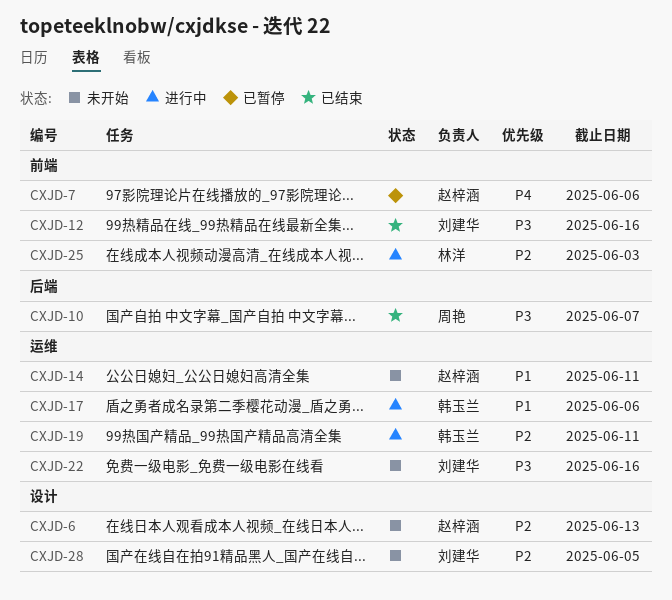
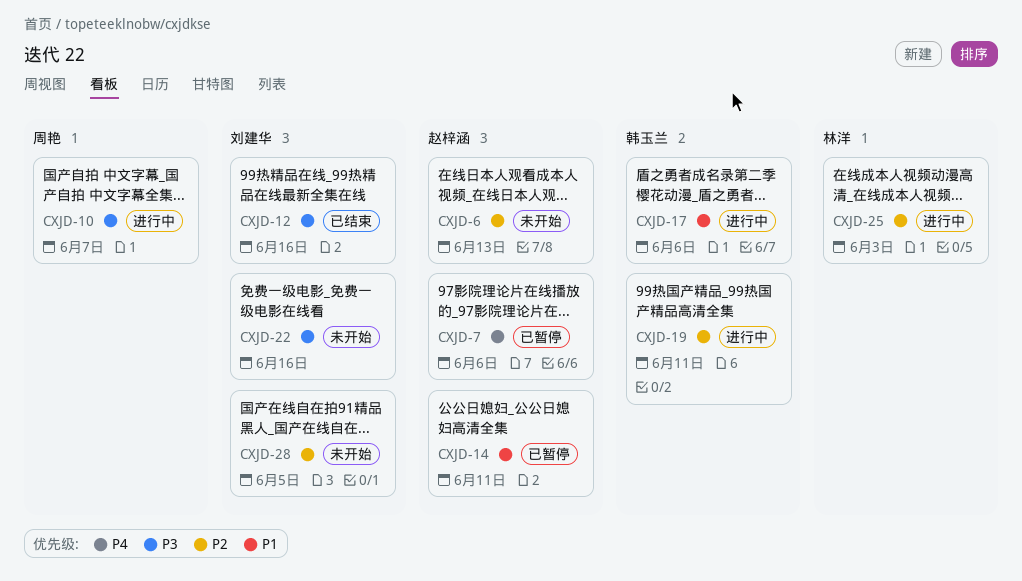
CXJD-10, status: 已结束 -> 进行中
CXJD-14, status: 未开始 -> 已暂停

